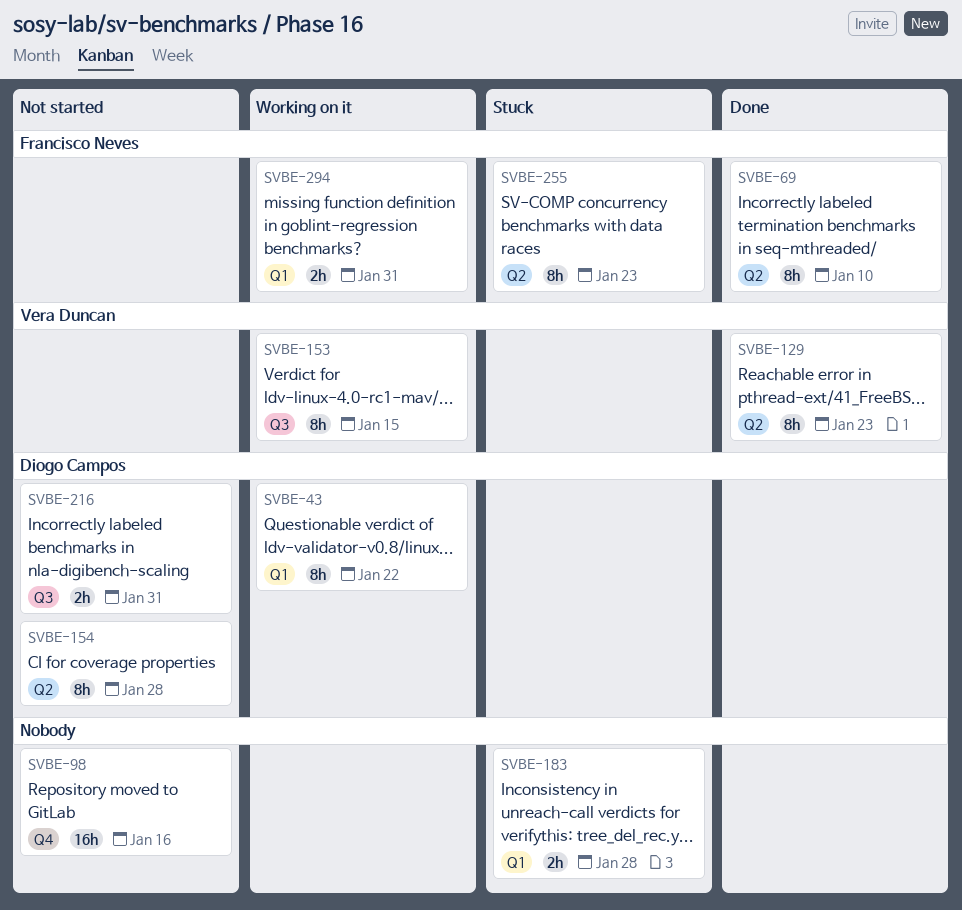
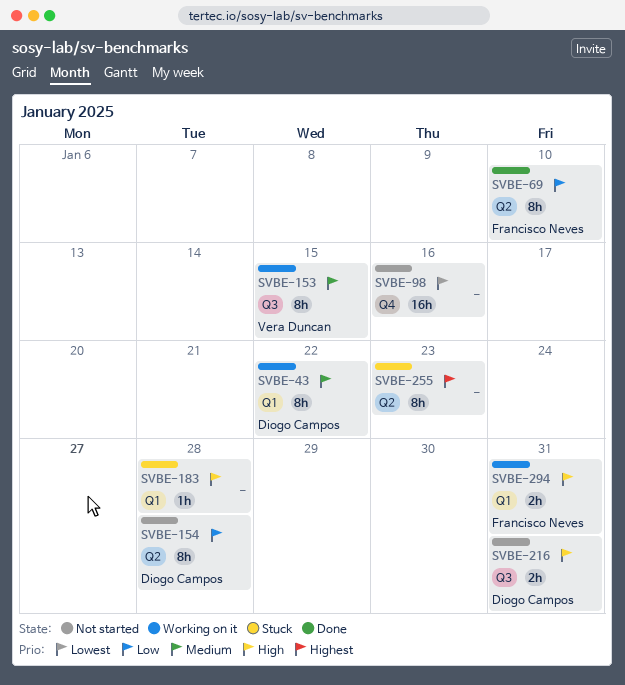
SVBE-129: present -> none
SVBE-183, estimate: 2h -> 1h
SVBE-255, owner: Francisco Neves -> none

